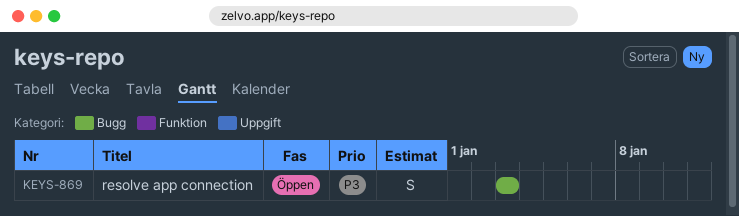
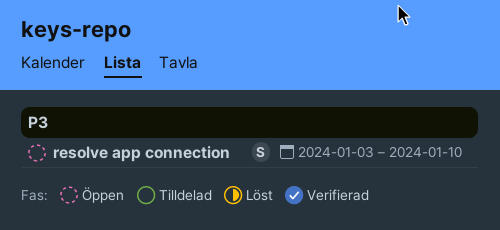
resolve app connection, due: Jan 3 -> Jan 10

